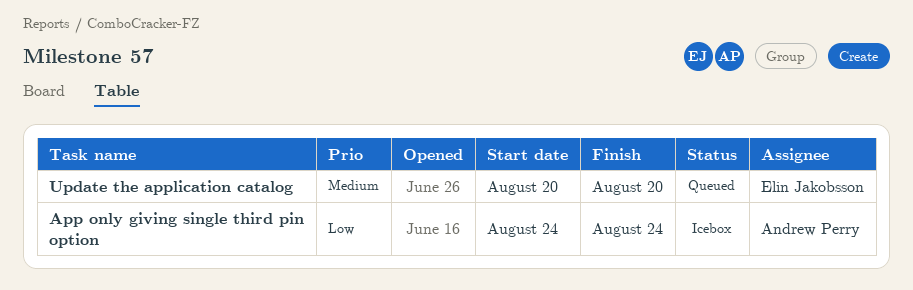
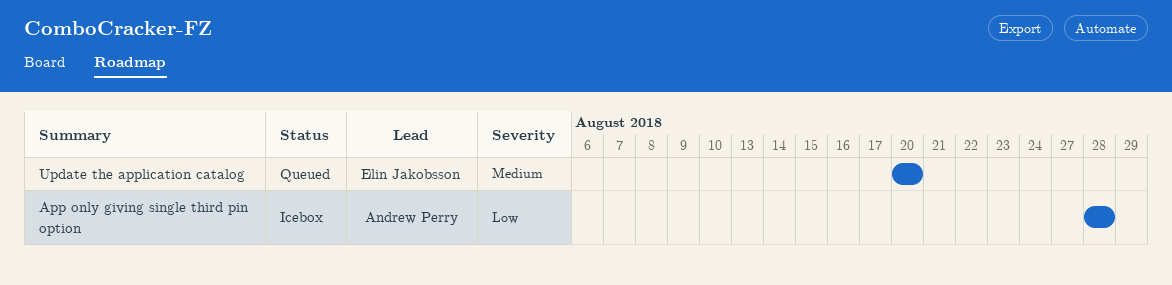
App only giving single third pin option, start: Aug 24 -> Aug 28
App only giving single third pin option, due: Aug 24 -> Aug 28

